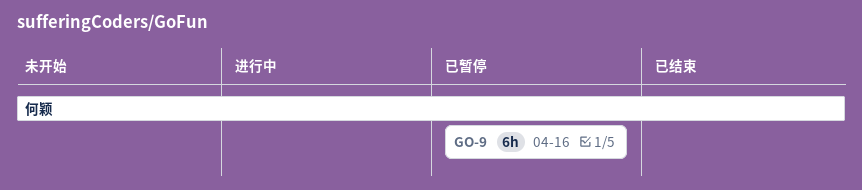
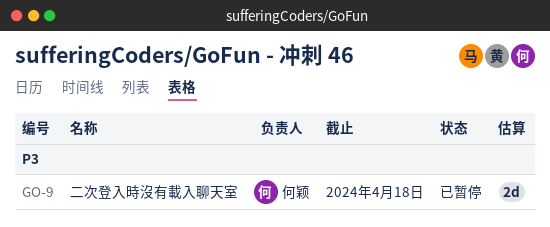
GO-9, estimate: 6h -> 2d
GO-9, due: Apr 16 -> Apr 18

